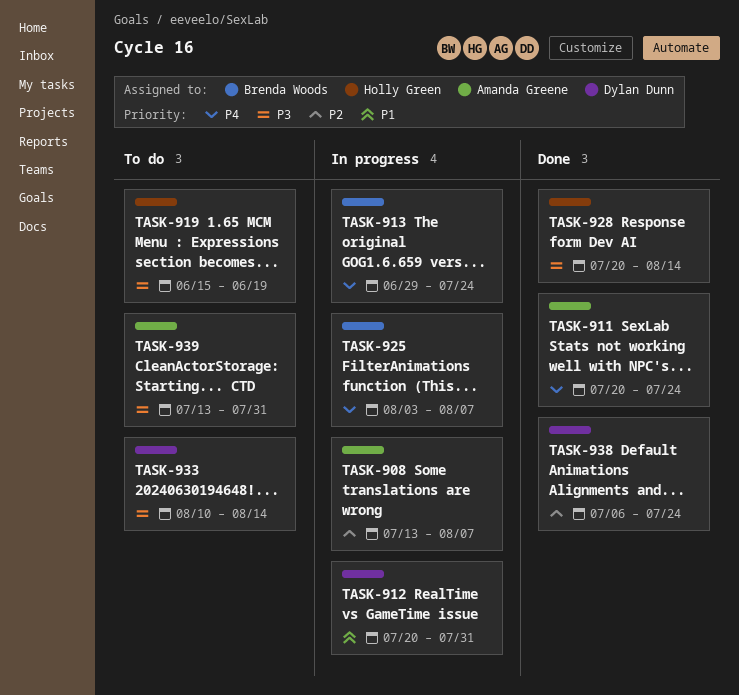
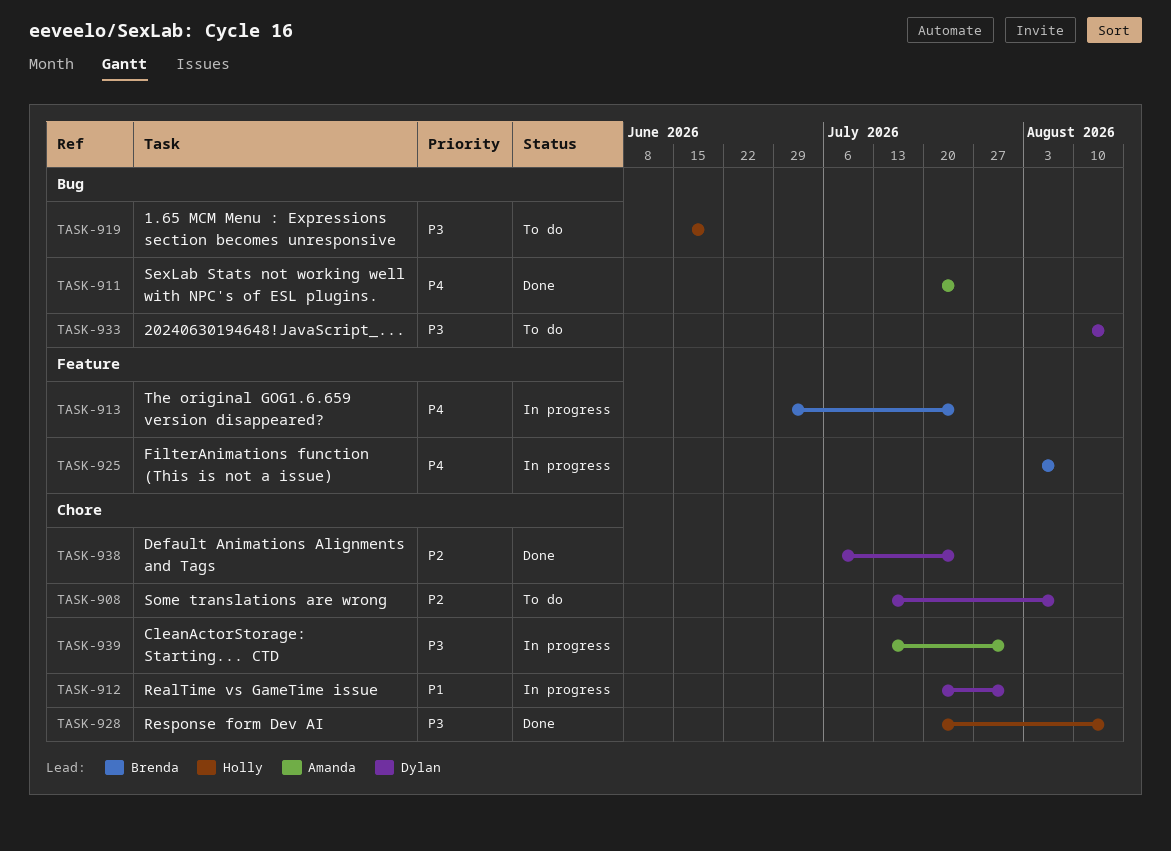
TASK-908, status: In progress -> To do
TASK-908, owner: Amanda Greene -> Dylan Dunn
TASK-939, status: To do -> In progress

